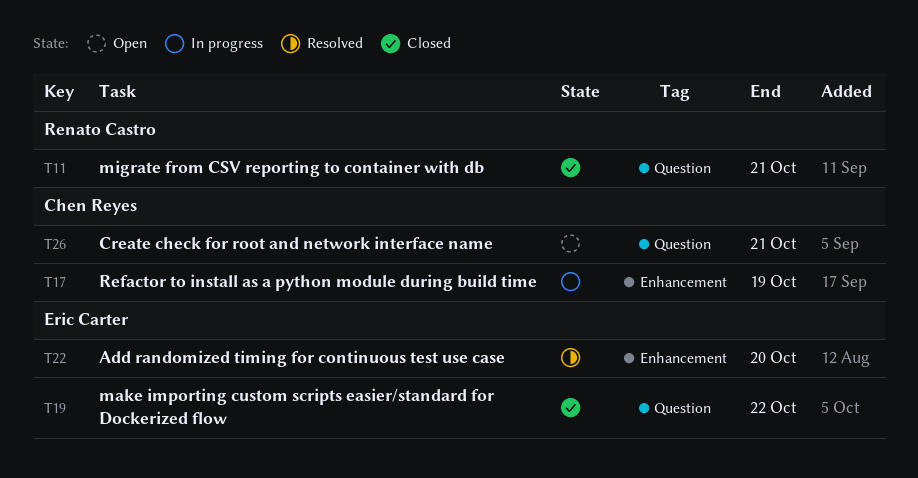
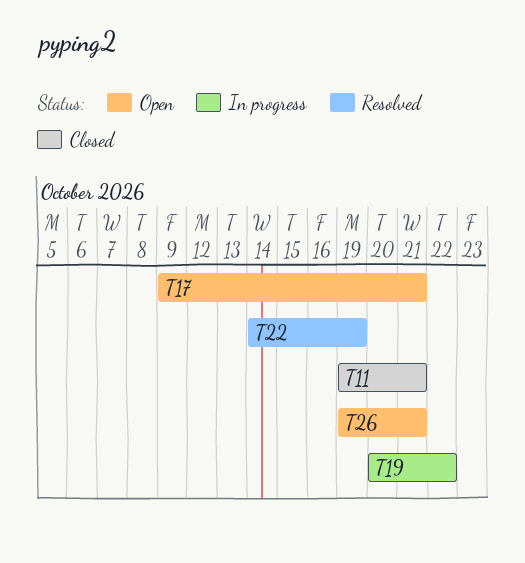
T17, status: In progress -> Open
T17, due: Oct 19 -> Oct 21
T19, status: Closed -> In progress
T22, due: Oct 20 -> Oct 19

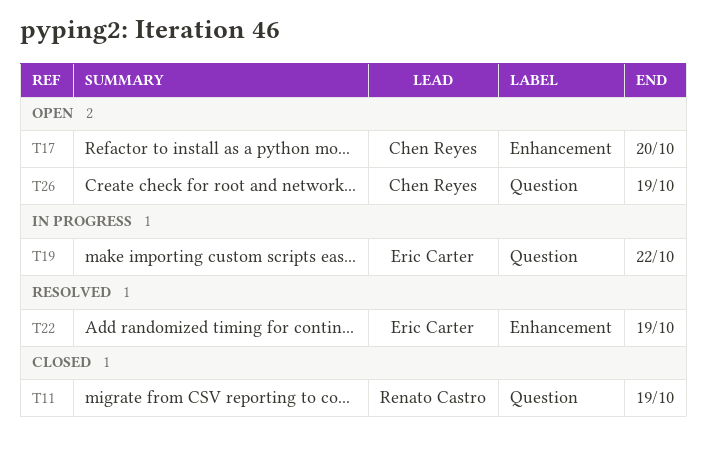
T11, due: Oct 21 -> Oct 19
T17, due: Oct 21 -> Oct 20
T26, due: Oct 21 -> Oct 19

